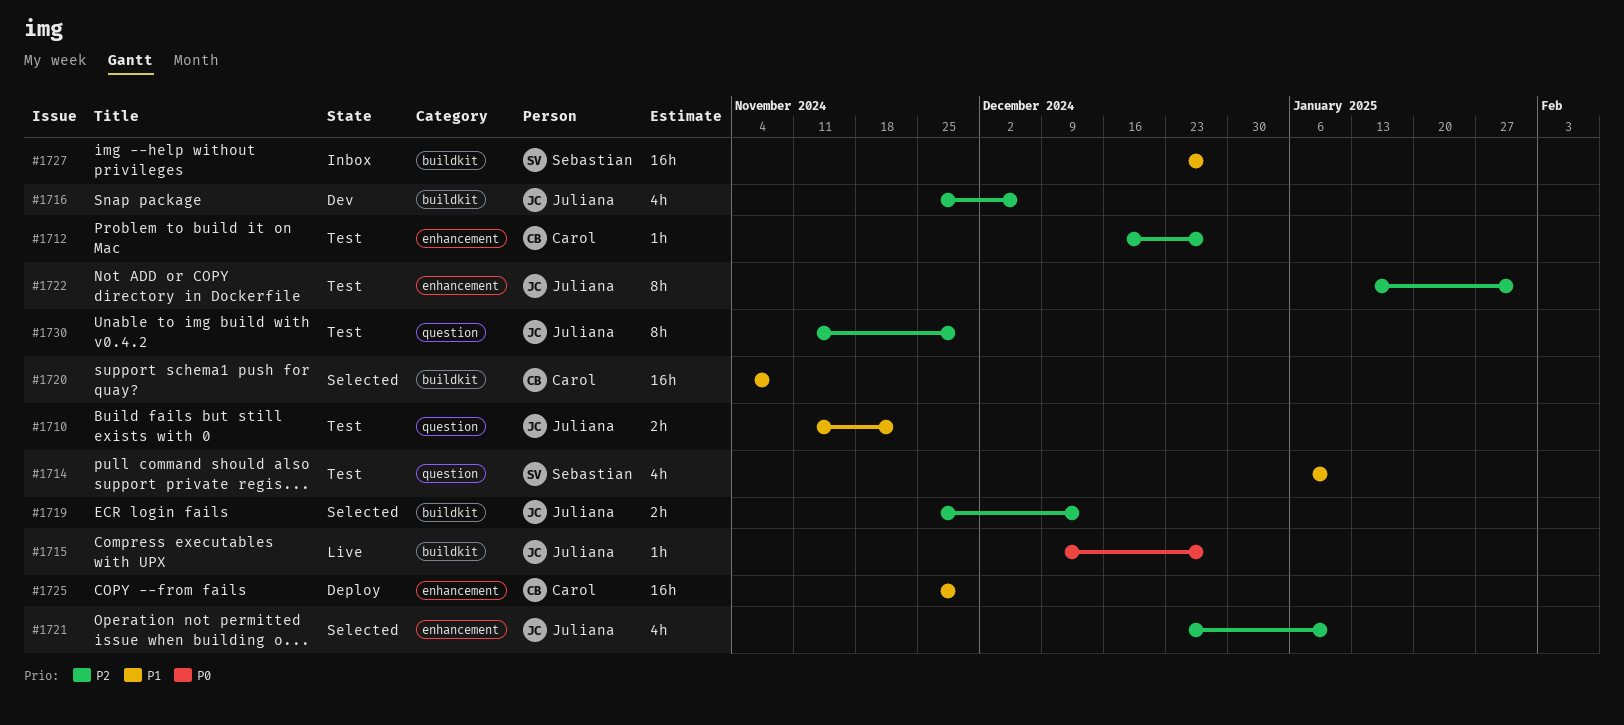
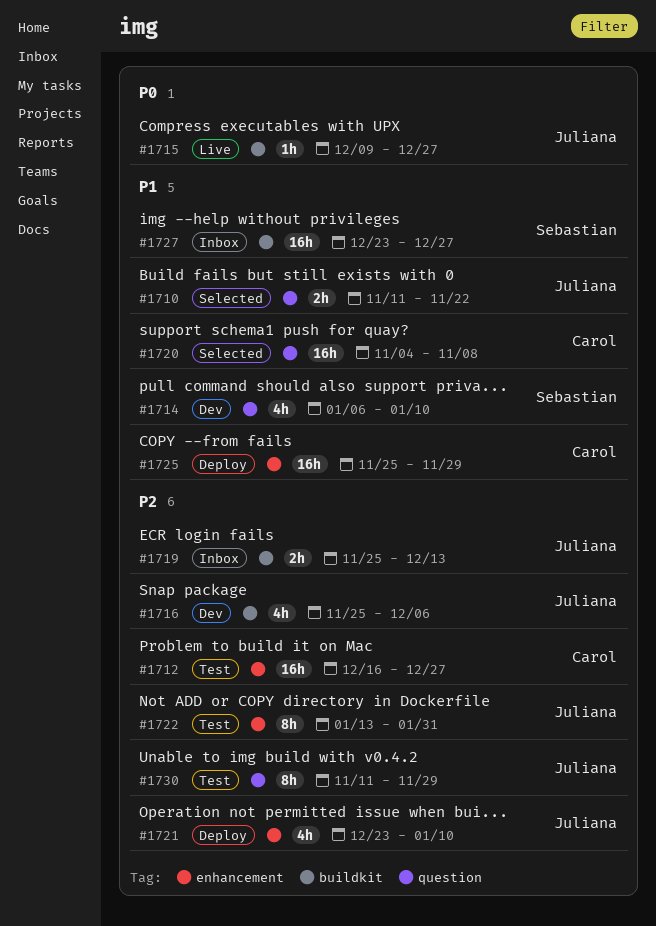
#1710, status: Test -> Selected
#1712, estimate: 1h -> 16h
#1714, status: Test -> Dev
#1719, status: Selected -> Inbox
#1720, label: buildkit -> question
#1721, status: Selected -> Deploy

